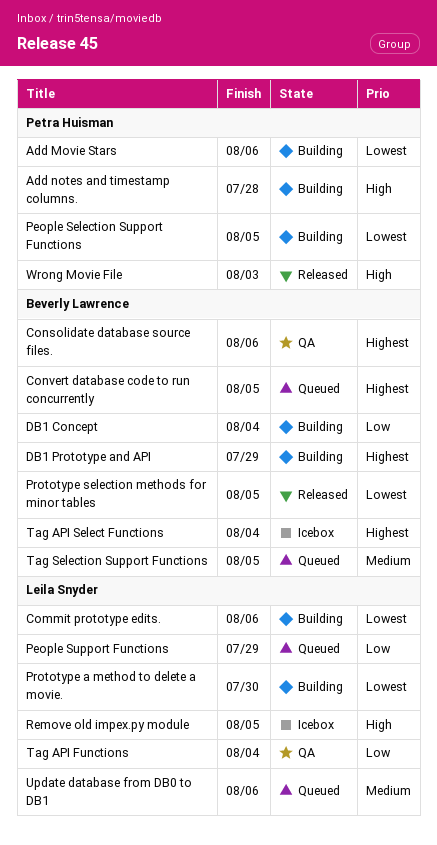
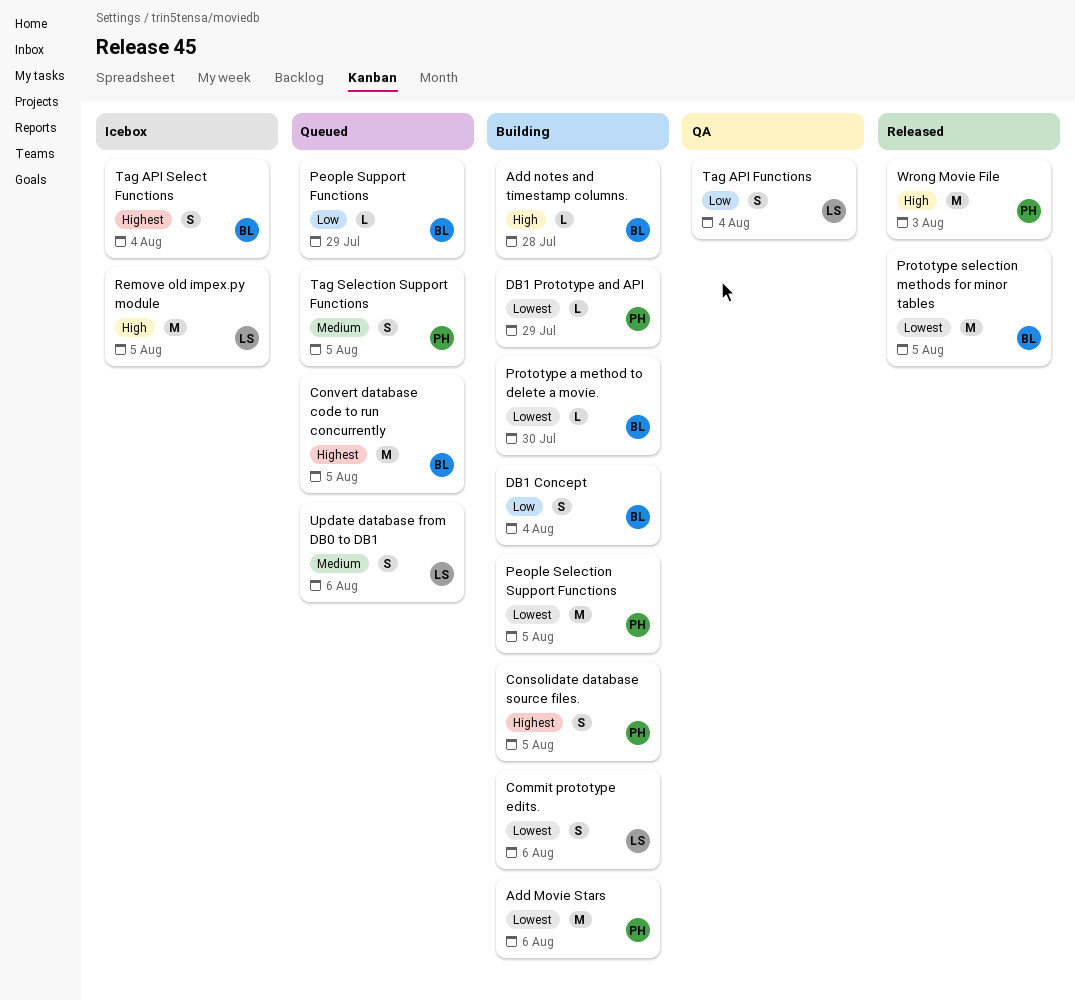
Add notes and timestamp columns., owner: Petra Huisman -> Beverly Lawrence
Consolidate database source files., status: QA -> Building
Consolidate database source files., owner: Beverly Lawrence -> Petra Huisman
Consolidate database source files., due: Aug 6 -> Aug 5
DB1 Prototype and API, owner: Beverly Lawrence -> Petra Huisman
DB1 Prototype and API, priority: Highest -> Lowest
People Support Functions, owner: Leila Snyder -> Beverly Lawrence
Prototype a method to delete a movie., owner: Leila Snyder -> Beverly Lawrence
Tag Selection Support Functions, owner: Beverly Lawrence -> Petra Huisman

